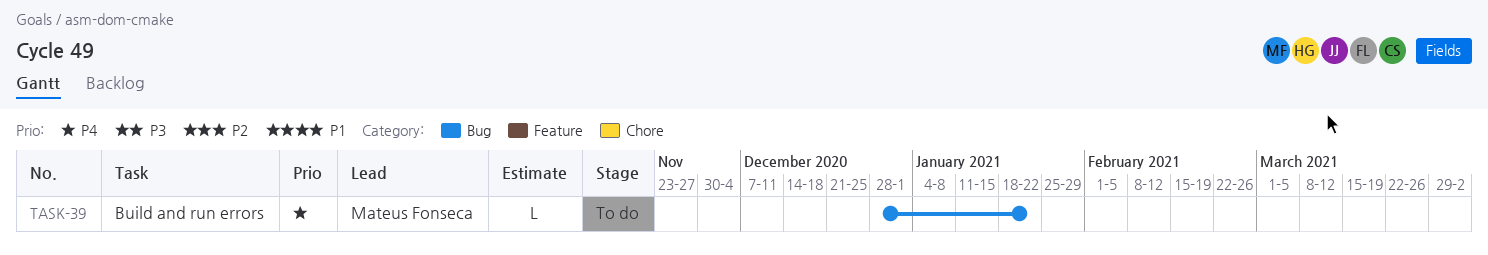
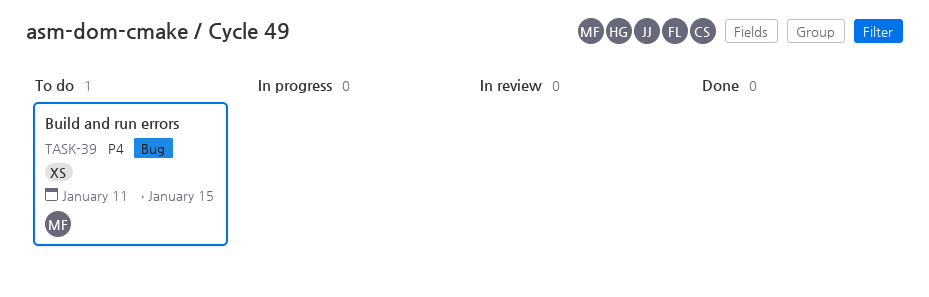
TASK-39, estimate: L -> XS
TASK-39, start: Dec 28 -> Jan 11
TASK-39, due: Jan 22 -> Jan 15

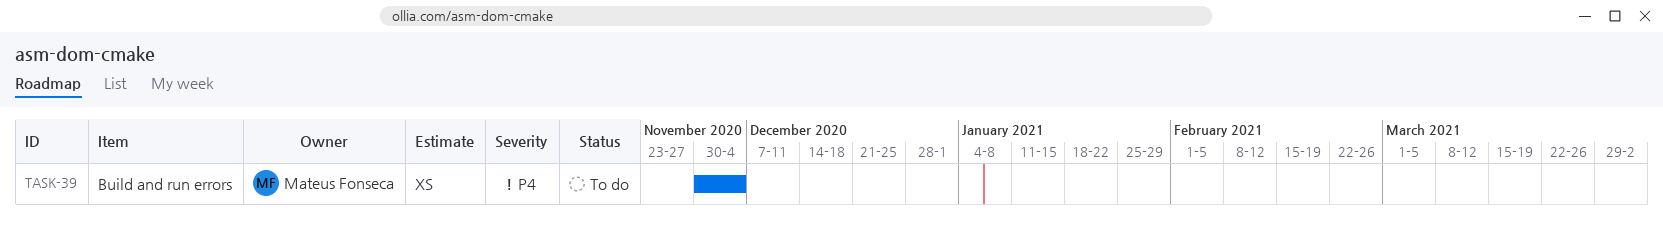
TASK-39, start: Jan 11 -> Nov 30
TASK-39, due: Jan 15 -> Dec 4

